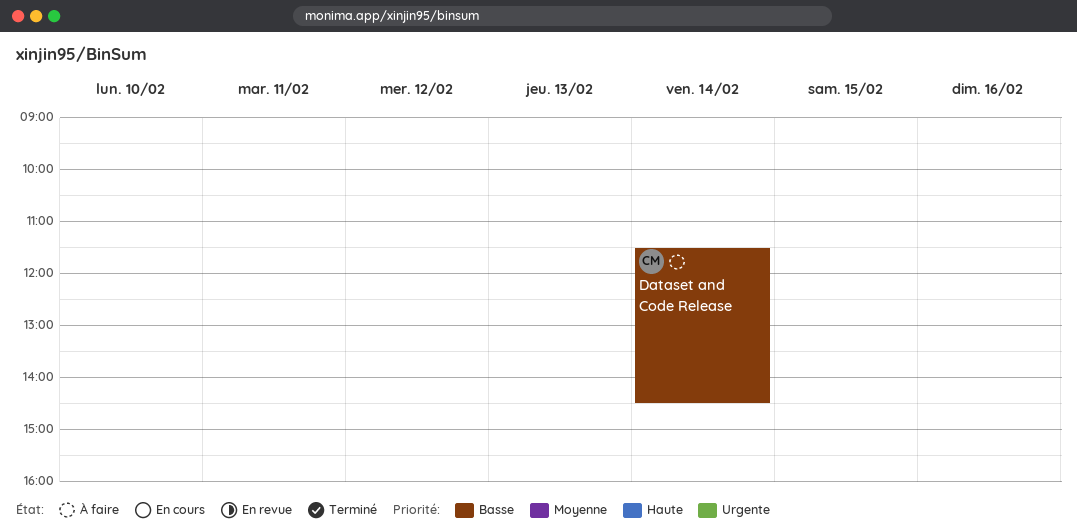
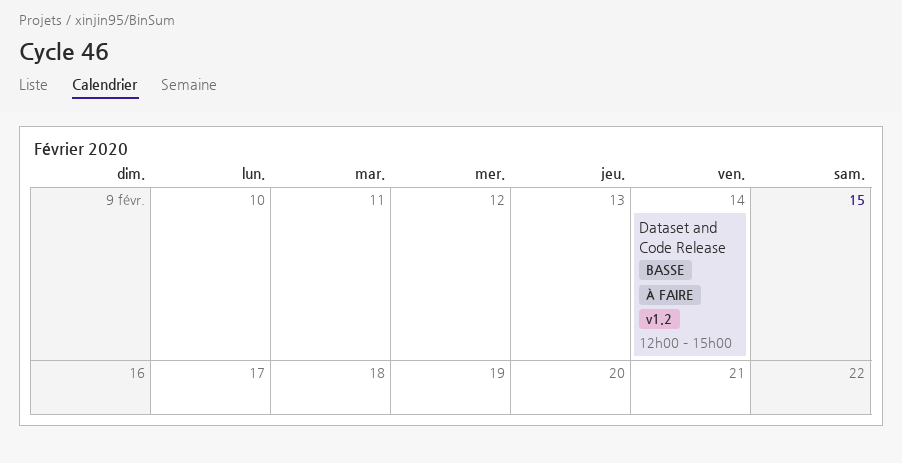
Dataset and Code Release, begins: 11:30 -> 12:00
Dataset and Code Release, ends: 14:30 -> 15:00

